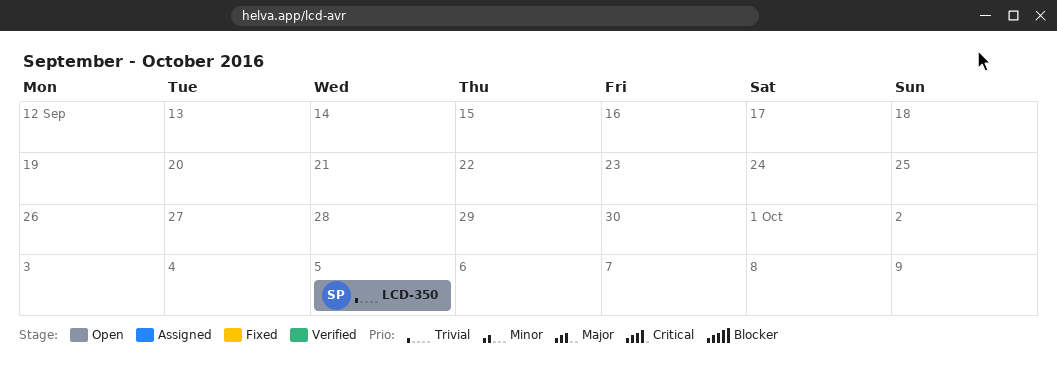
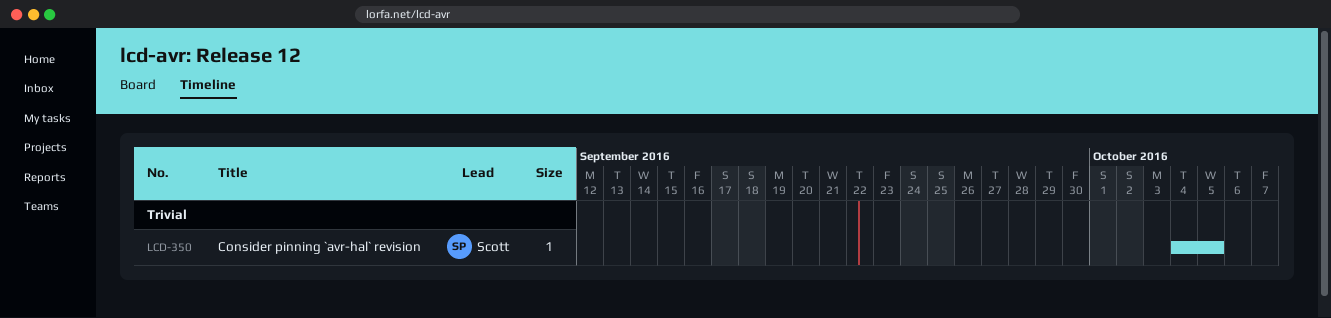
LCD-350, start: Oct 5 -> Oct 4

